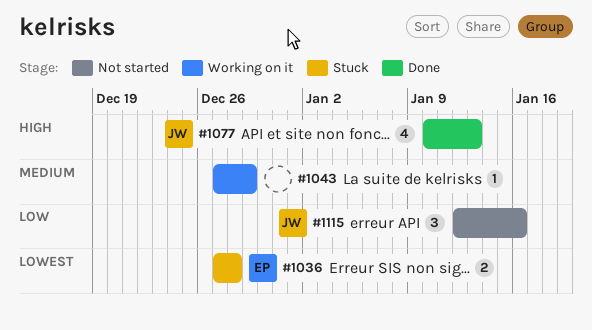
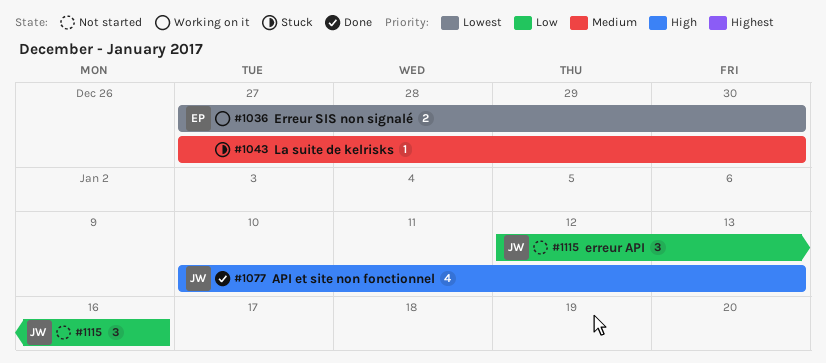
#1036, status: Stuck -> Working on it
#1036, due: Dec 28 -> Dec 30
#1043, status: Working on it -> Stuck
#1043, due: Dec 29 -> Dec 30

